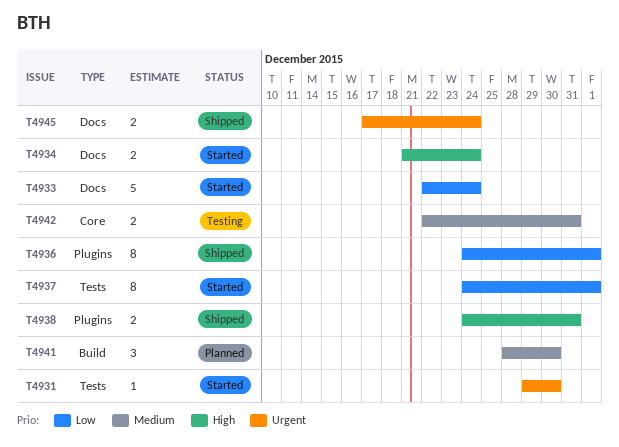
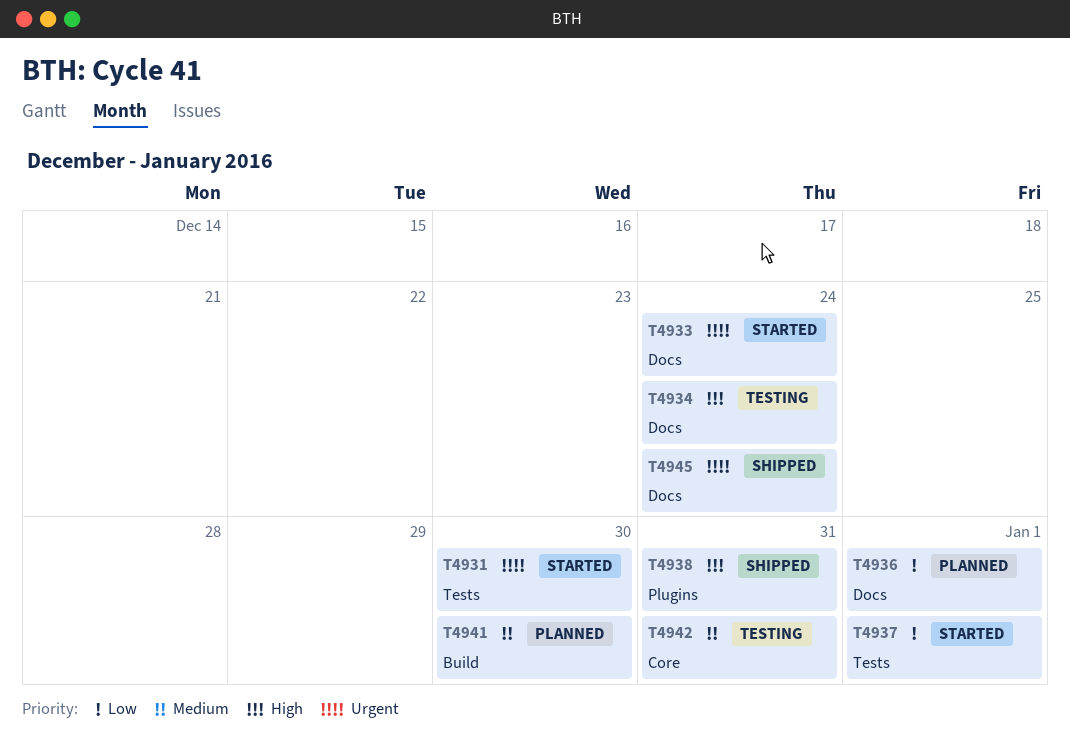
T4933, priority: Low -> Urgent
T4934, status: Started -> Testing
T4936, status: Shipped -> Planned
T4936, label: Plugins -> Docs

